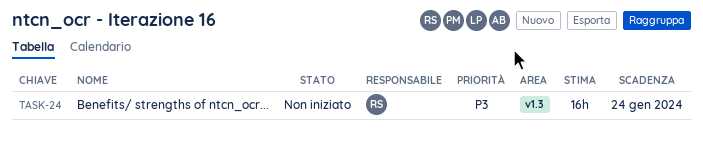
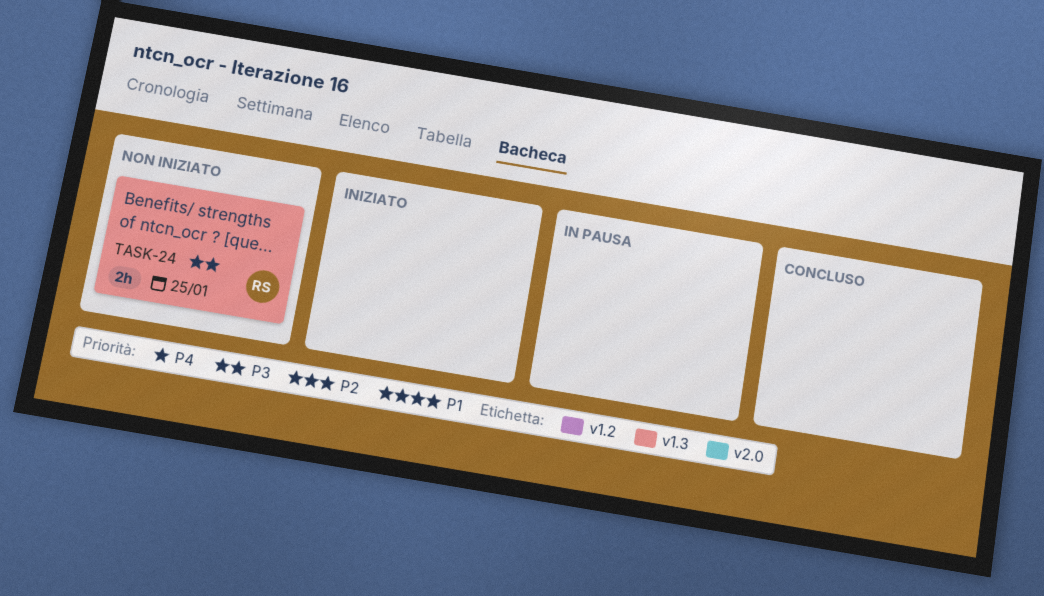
TASK-24, estimate: 16h -> 2h
TASK-24, due: Jan 24 -> Jan 25

